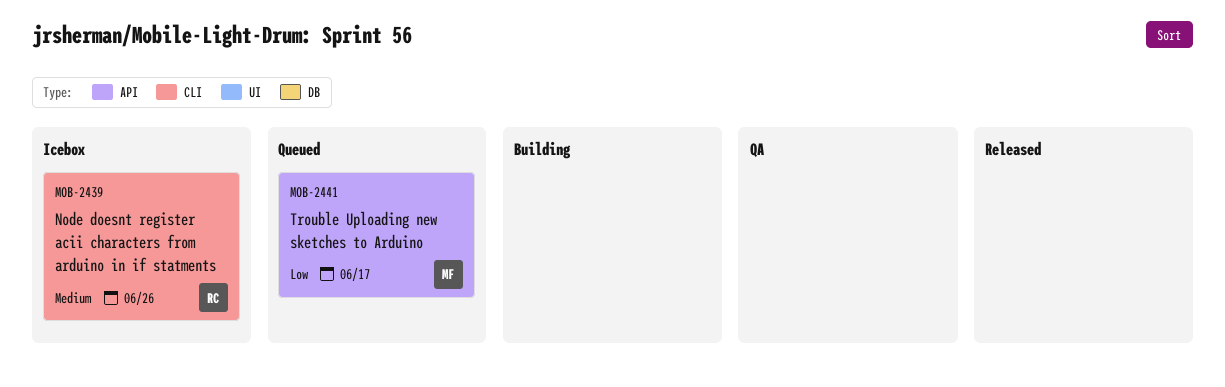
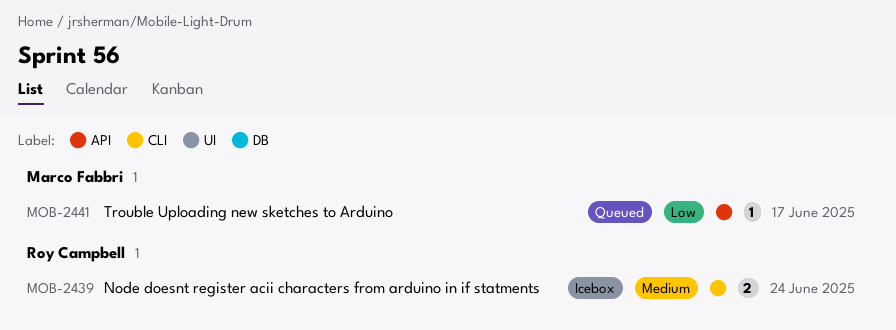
MOB-2439, due: Jun 26 -> Jun 24

